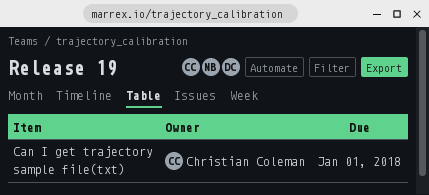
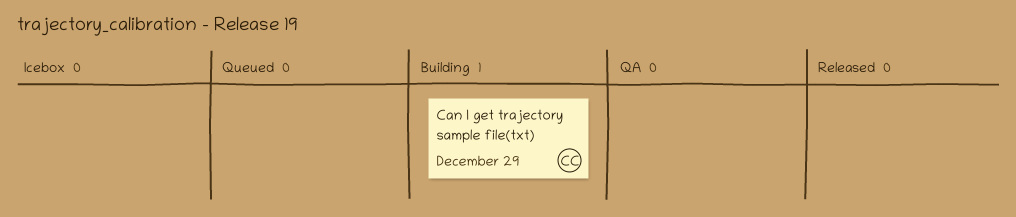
Can I get trajectory sample file(txt), due: Jan 1 -> Dec 29

